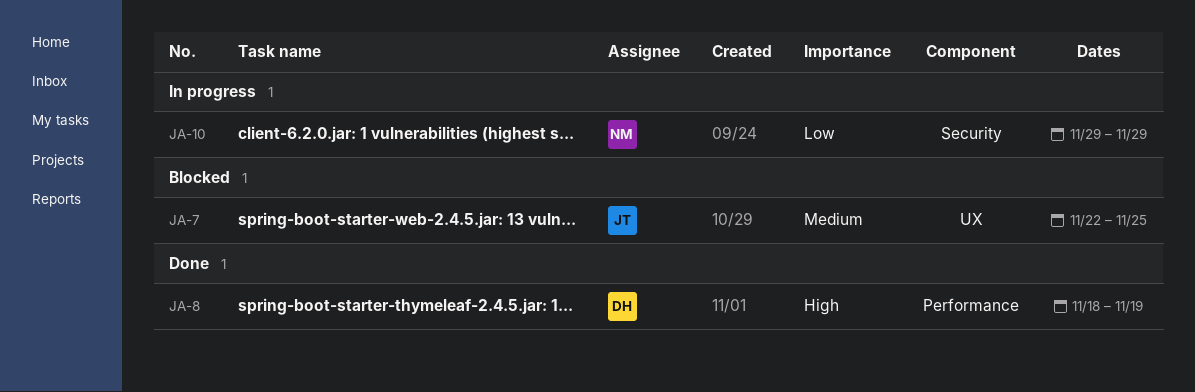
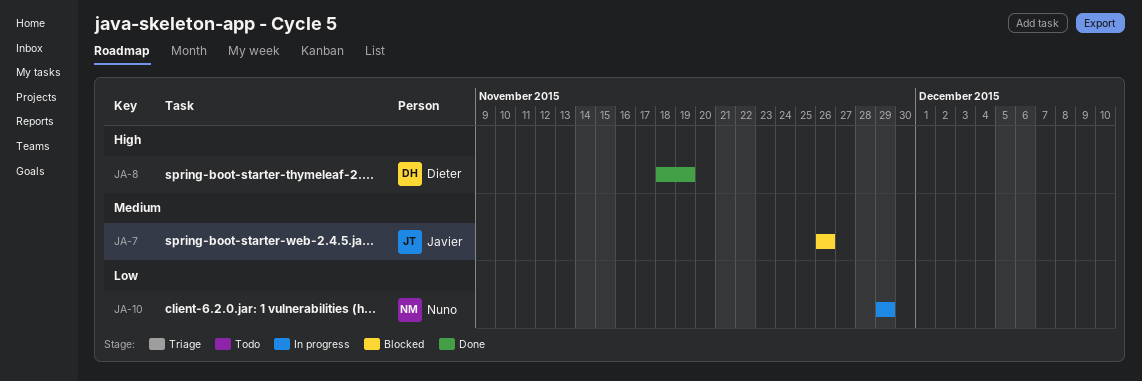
JA-7, start: Nov 22 -> Nov 26
JA-7, due: Nov 25 -> Nov 26

